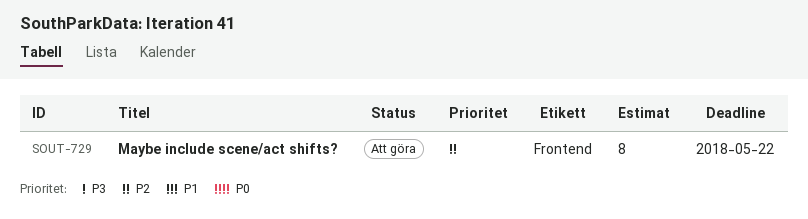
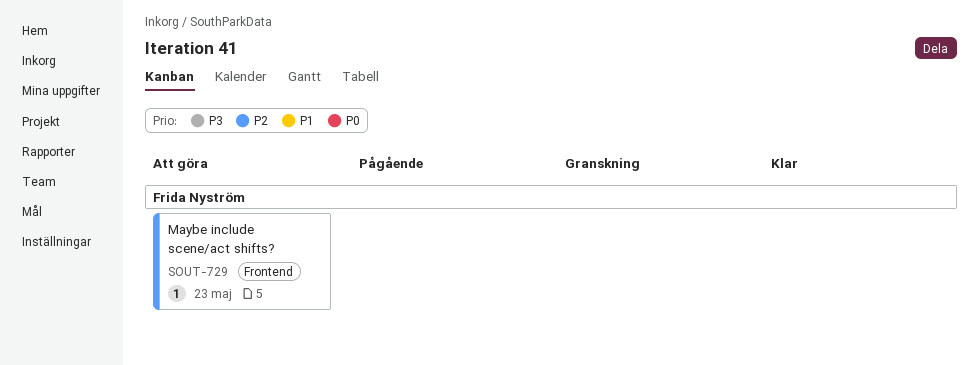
SOUT-729, estimate: 8 -> 1
SOUT-729, due: May 22 -> May 23

